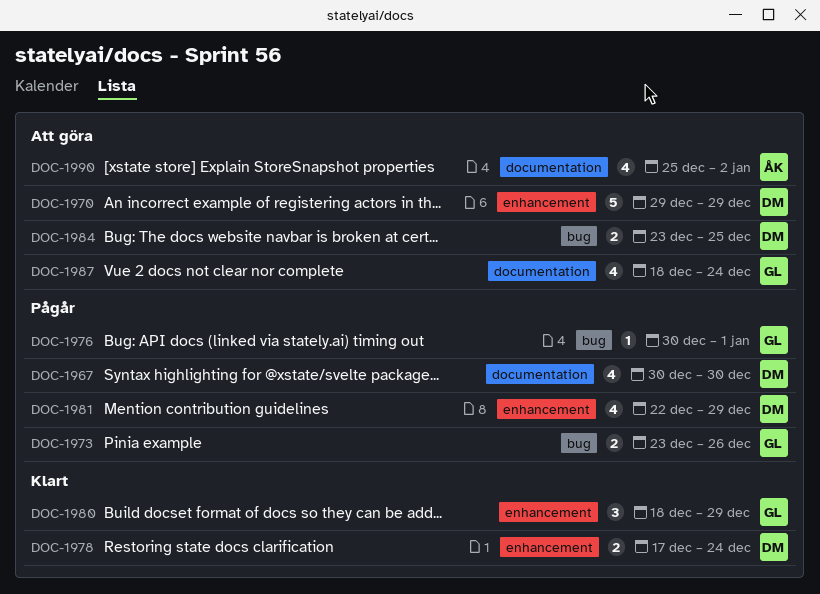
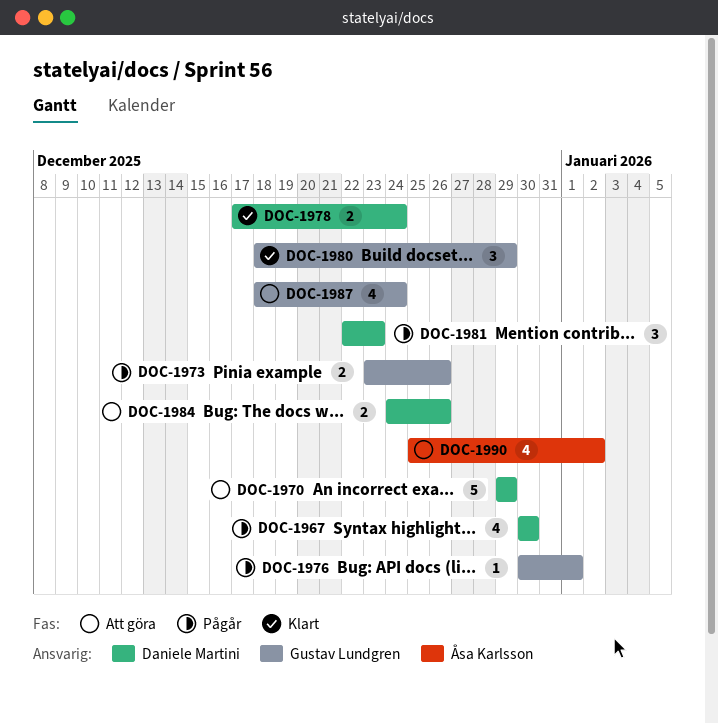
DOC-1981, estimate: 4 -> 3
DOC-1981, due: Dec 29 -> Dec 23
DOC-1984, start: Dec 23 -> Dec 24
DOC-1984, due: Dec 25 -> Dec 26

